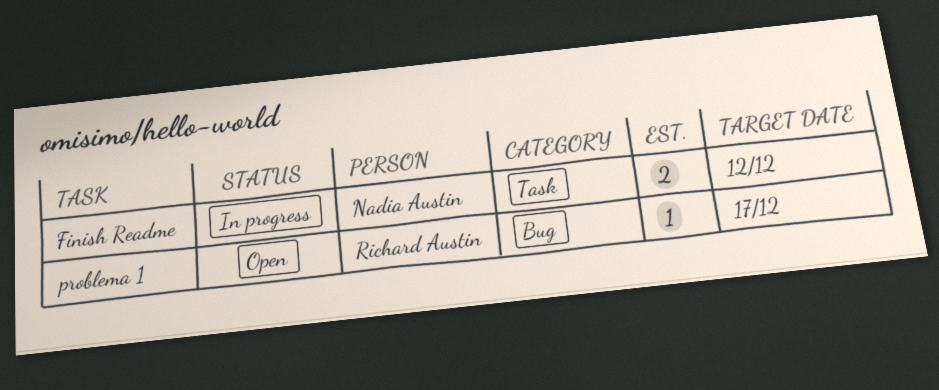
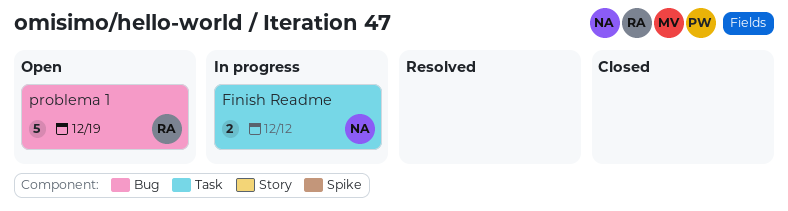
problema 1, estimate: 1 -> 5
problema 1, due: Dec 17 -> Dec 19

